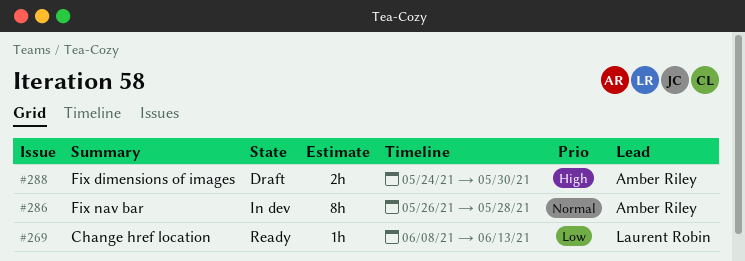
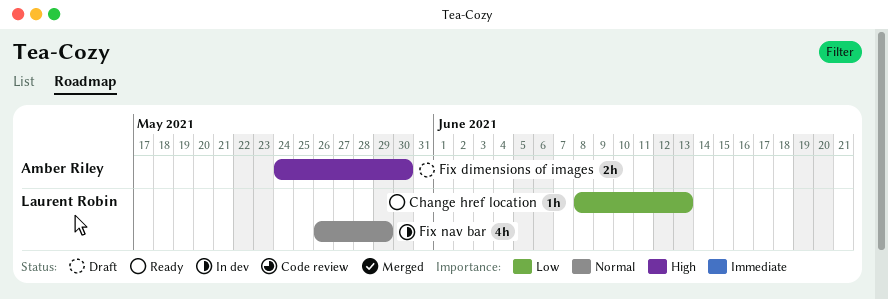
Fix nav bar, owner: Amber Riley -> Laurent Robin
Fix nav bar, estimate: 8h -> 4h
Fix nav bar, due: May 28 -> May 29

